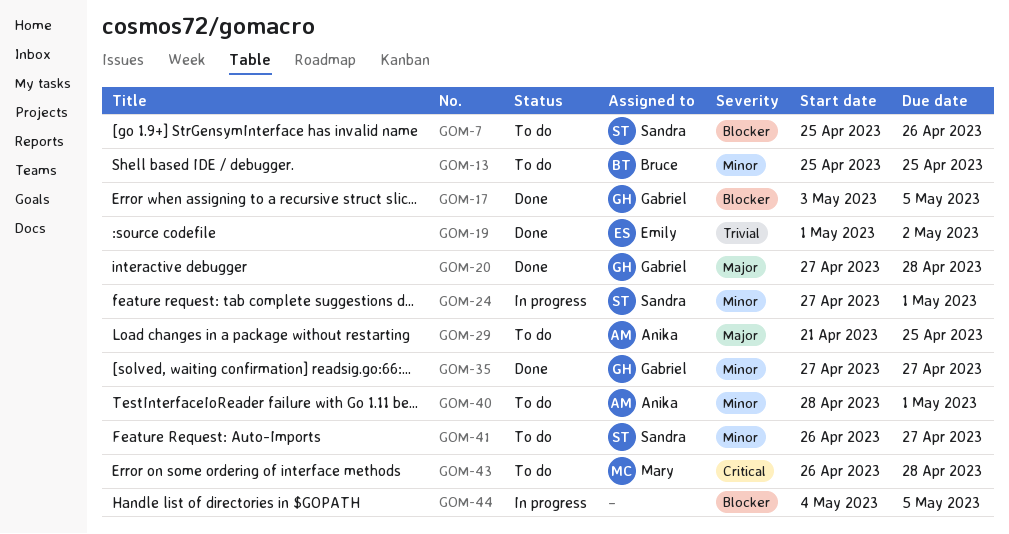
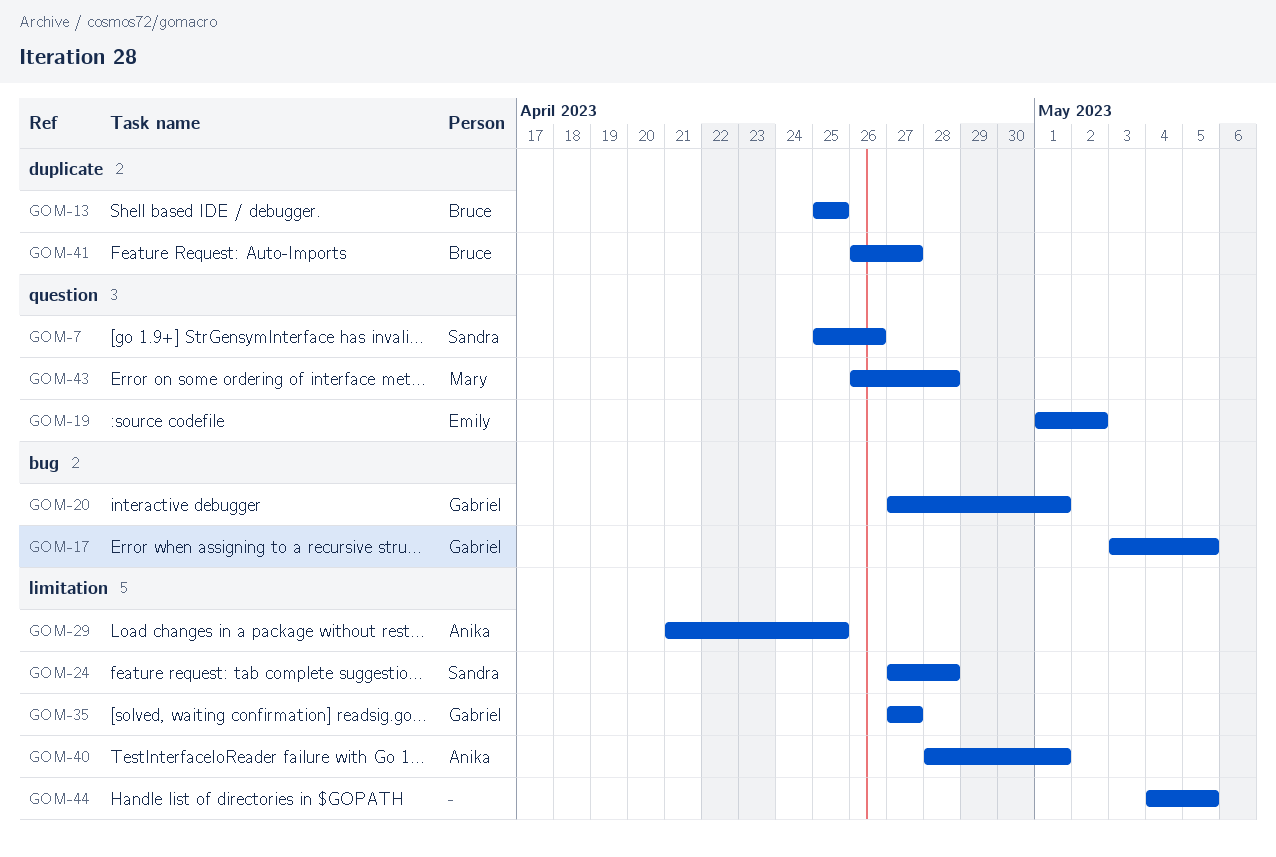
GOM-20, due: Apr 28 -> May 1
GOM-24, due: May 1 -> Apr 28
GOM-41, owner: Sandra -> Bruce

